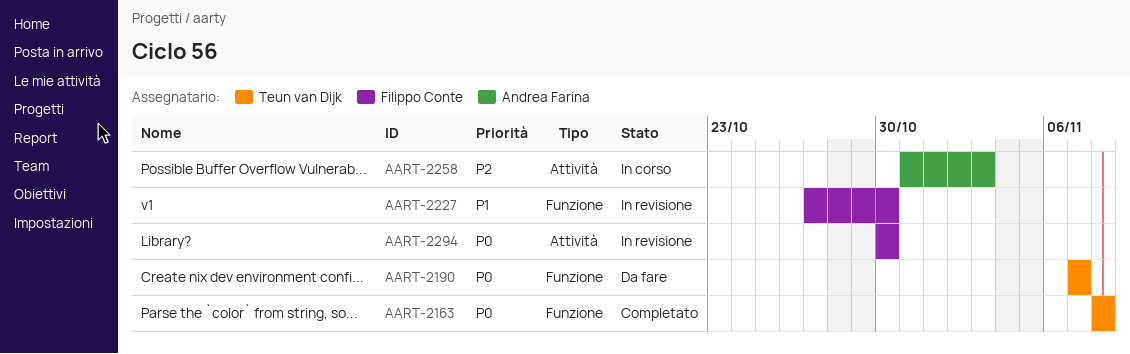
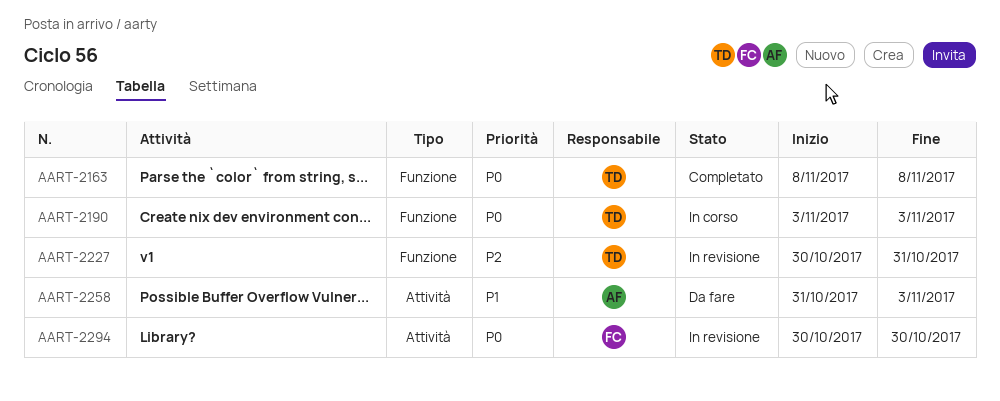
AART-2190, status: Da fare -> In corso
AART-2190, start: Nov 7 -> Nov 3
AART-2190, due: Nov 7 -> Nov 3
AART-2227, owner: Filippo Conte -> Teun van Dijk
AART-2227, priority: P1 -> P2
AART-2227, start: Oct 27 -> Oct 30
AART-2227, due: Oct 30 -> Oct 31
AART-2258, status: In corso -> Da fare
AART-2258, priority: P2 -> P1

